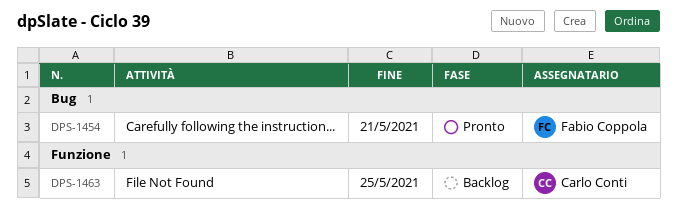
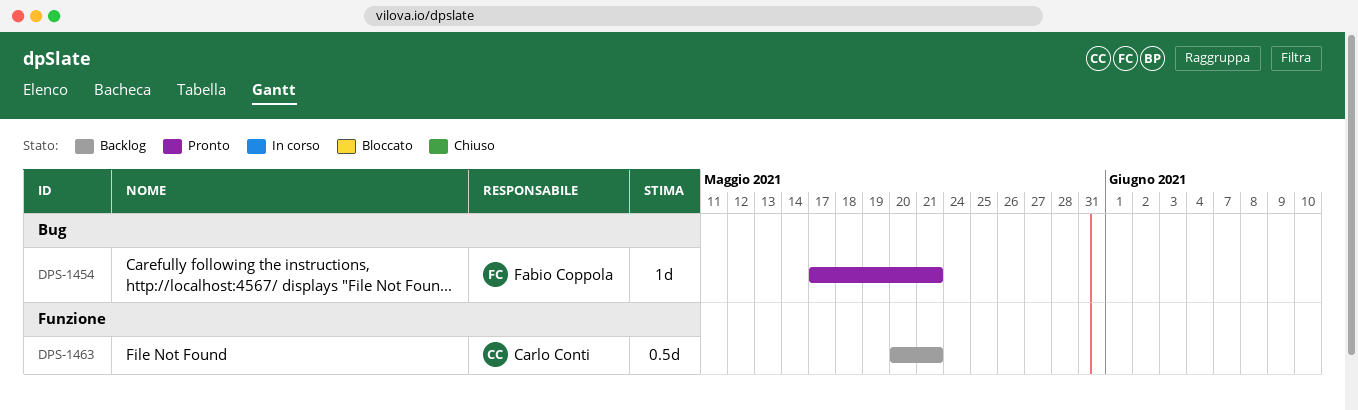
DPS-1463, due: May 25 -> May 21

